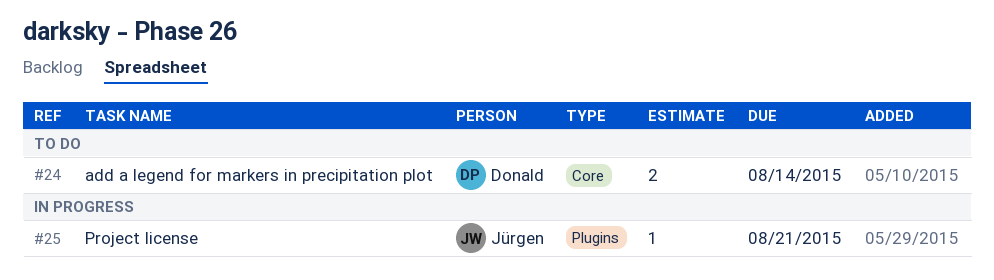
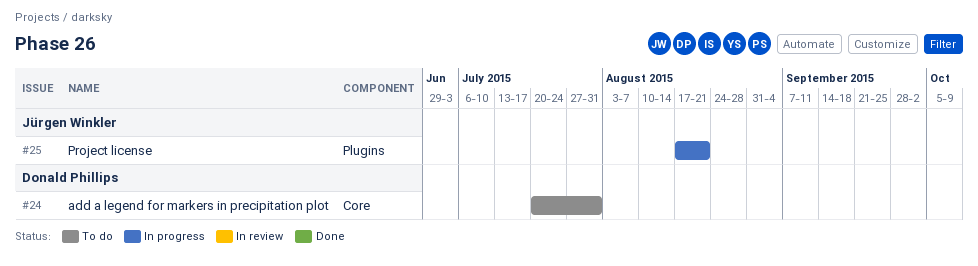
#24, due: Aug 14 -> Jul 31

